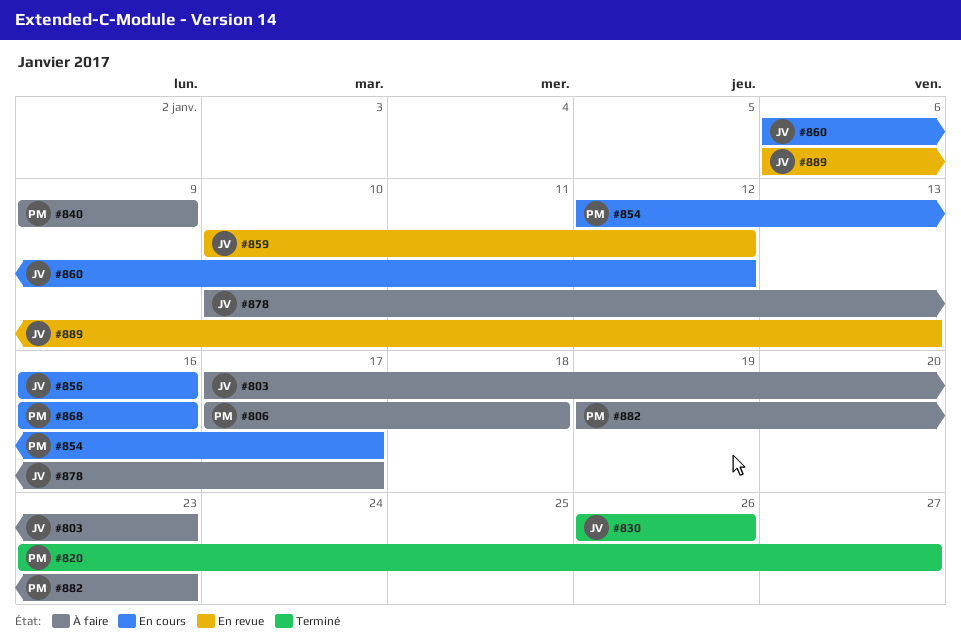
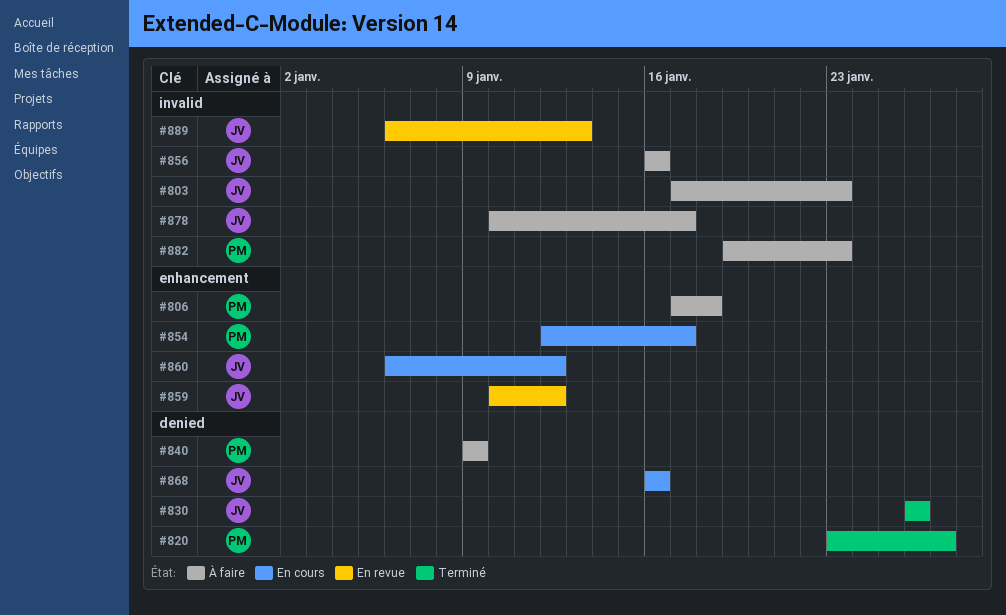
#856, status: En cours -> À faire
#868, owner: PM -> JV

